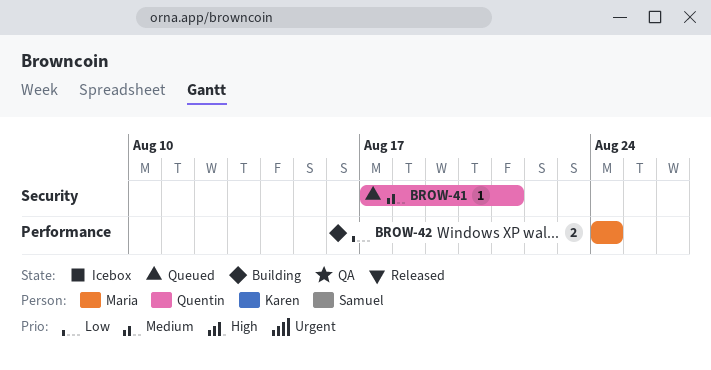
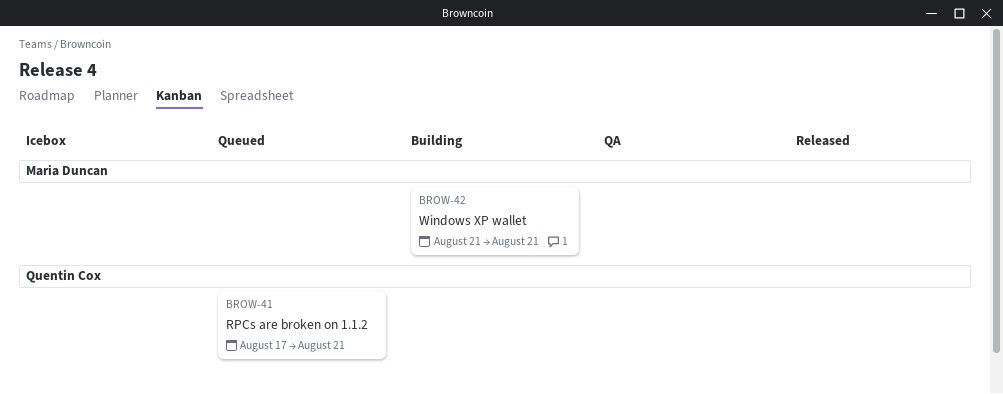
BROW-42, start: Aug 24 -> Aug 21
BROW-42, due: Aug 24 -> Aug 21

